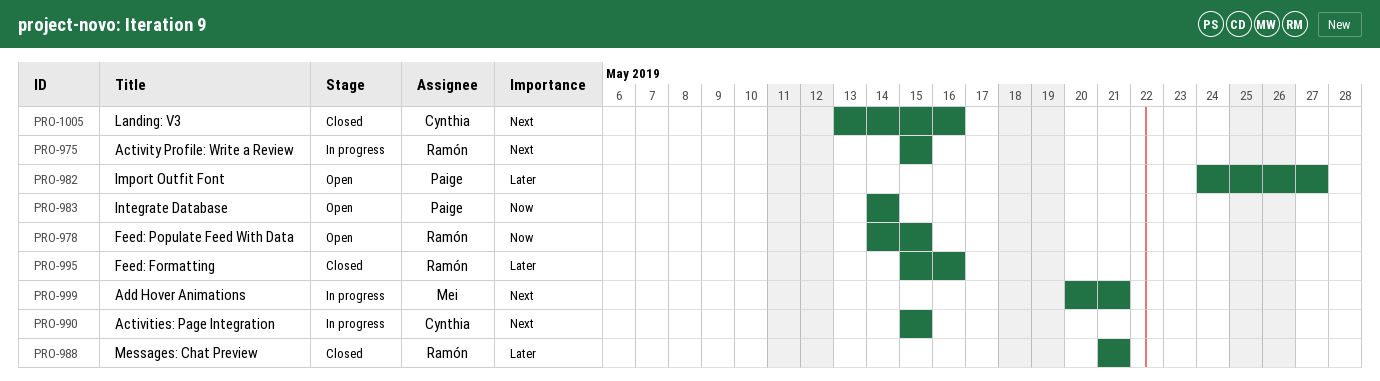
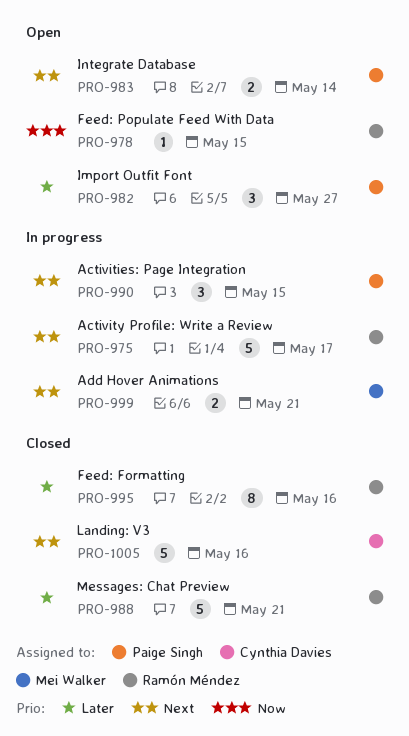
PRO-975, due: May 15 -> May 17
PRO-983, priority: Now -> Next
PRO-990, owner: Cynthia Davies -> Paige Singh

